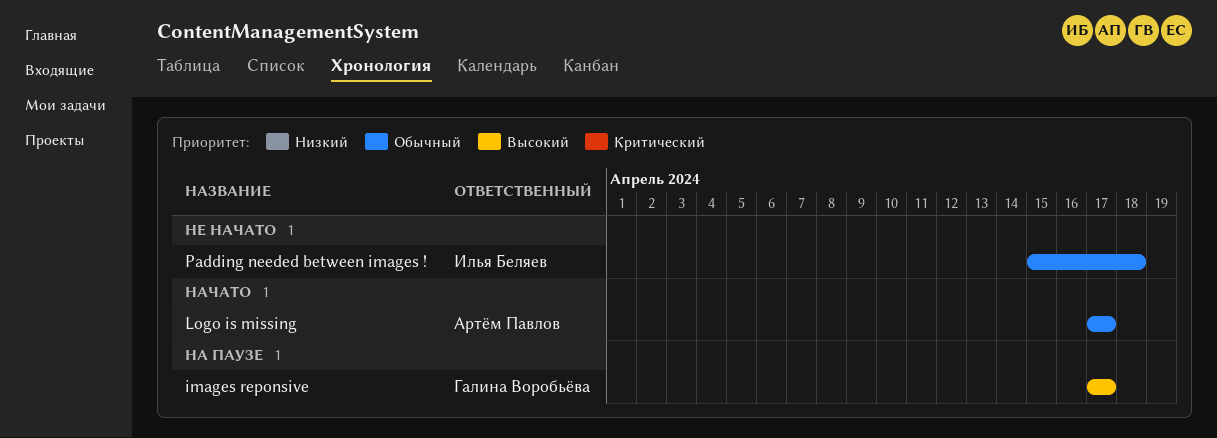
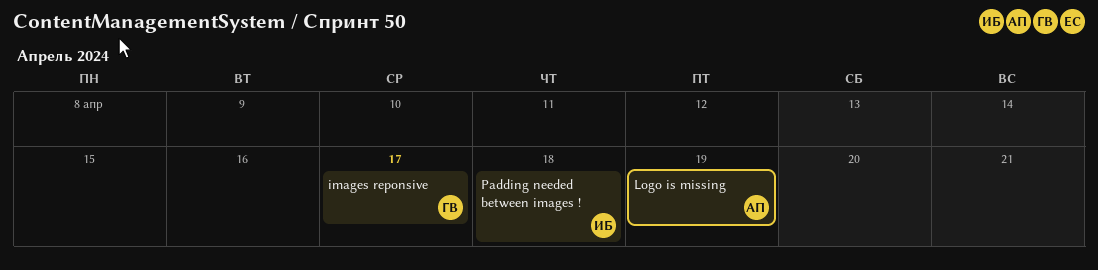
Logo is missing, due: Apr 17 -> Apr 19

